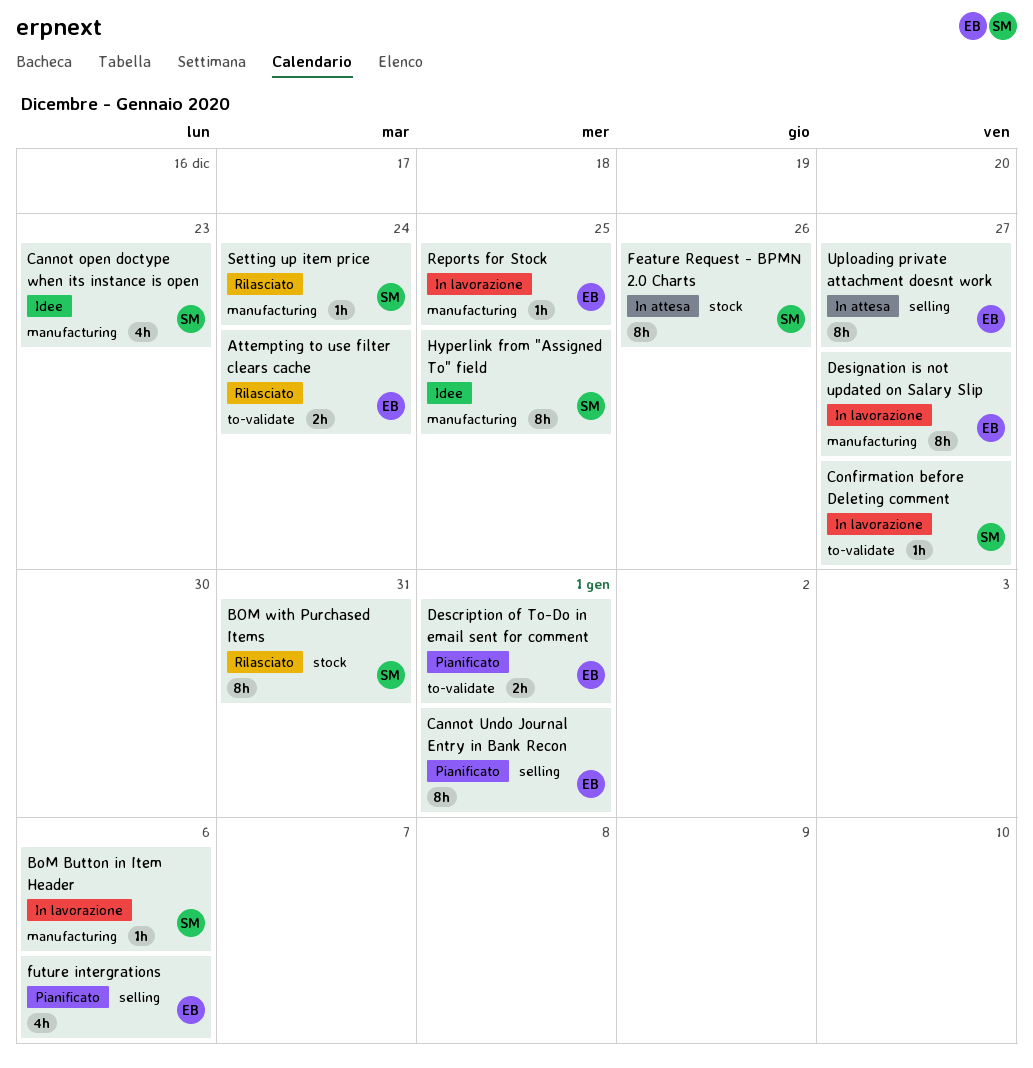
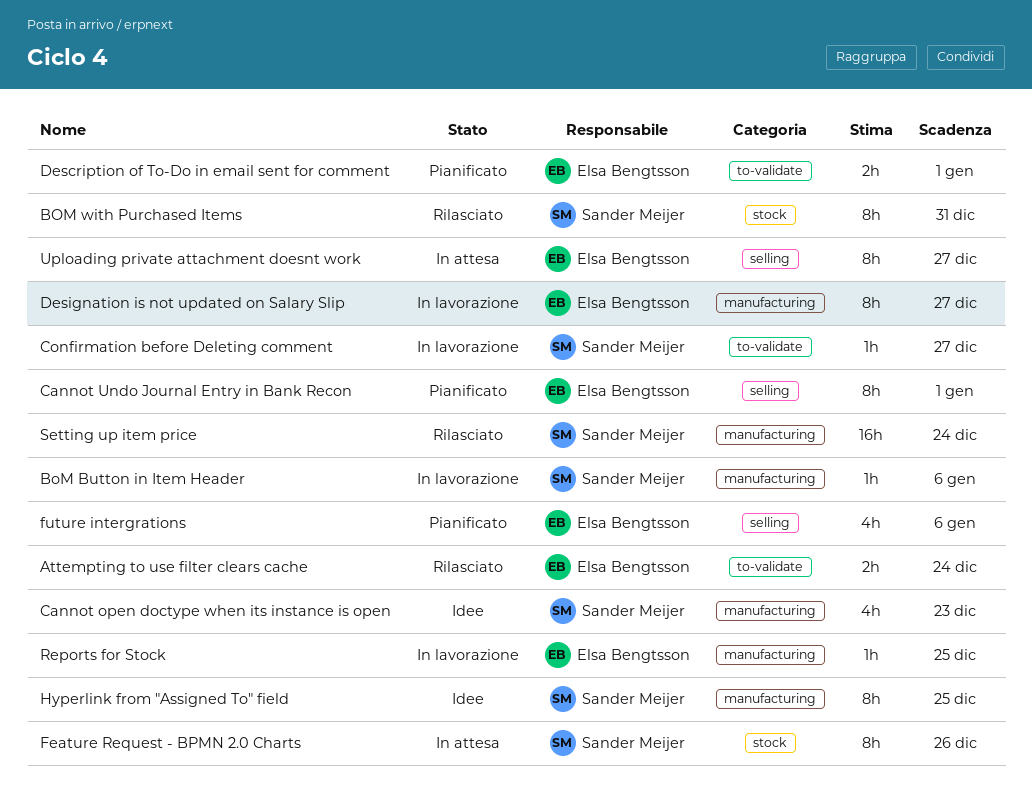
Setting up item price, estimate: 1h -> 16h

